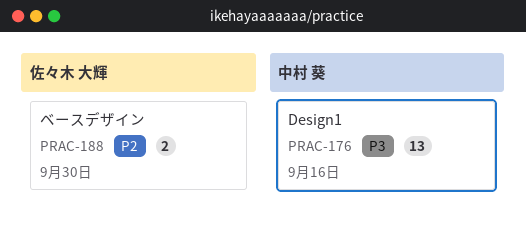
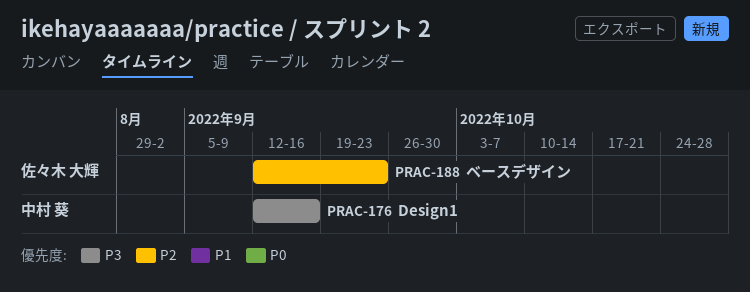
PRAC-188, due: Sep 30 -> Sep 23

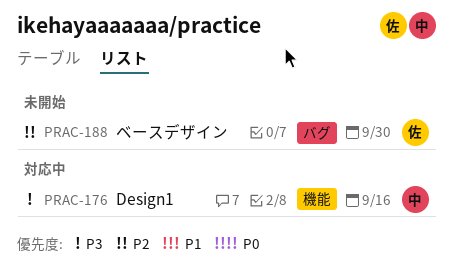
PRAC-188, due: Sep 23 -> Sep 30

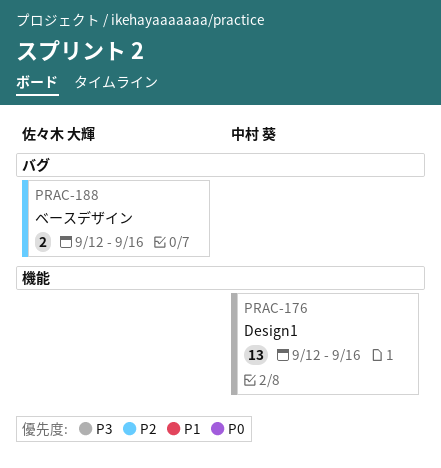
PRAC-188, due: Sep 30 -> Sep 16

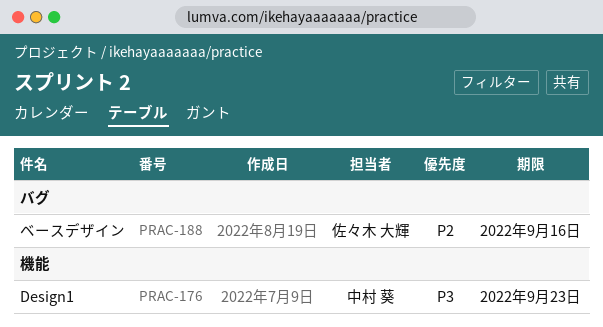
PRAC-176, due: Sep 16 -> Sep 23

